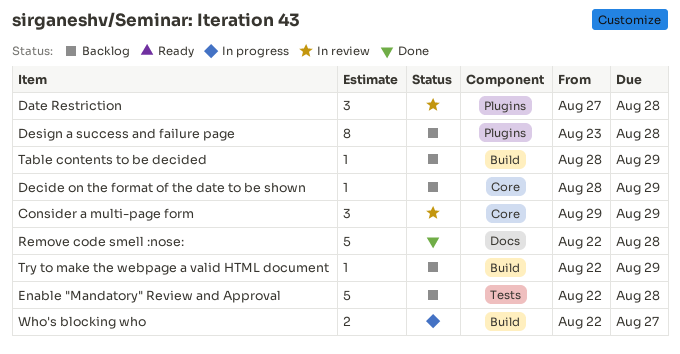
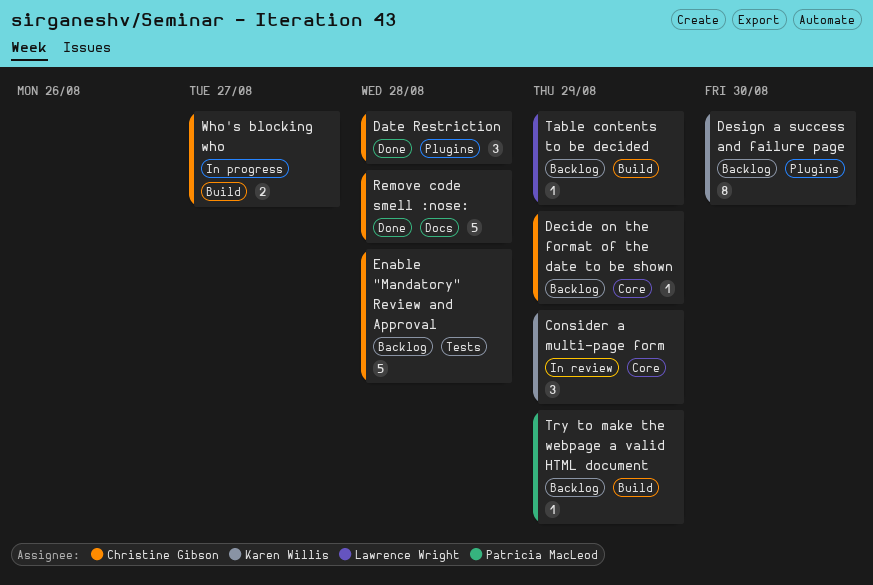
Date Restriction, status: In review -> Done
Design a success and failure page, due: Aug 28 -> Aug 30

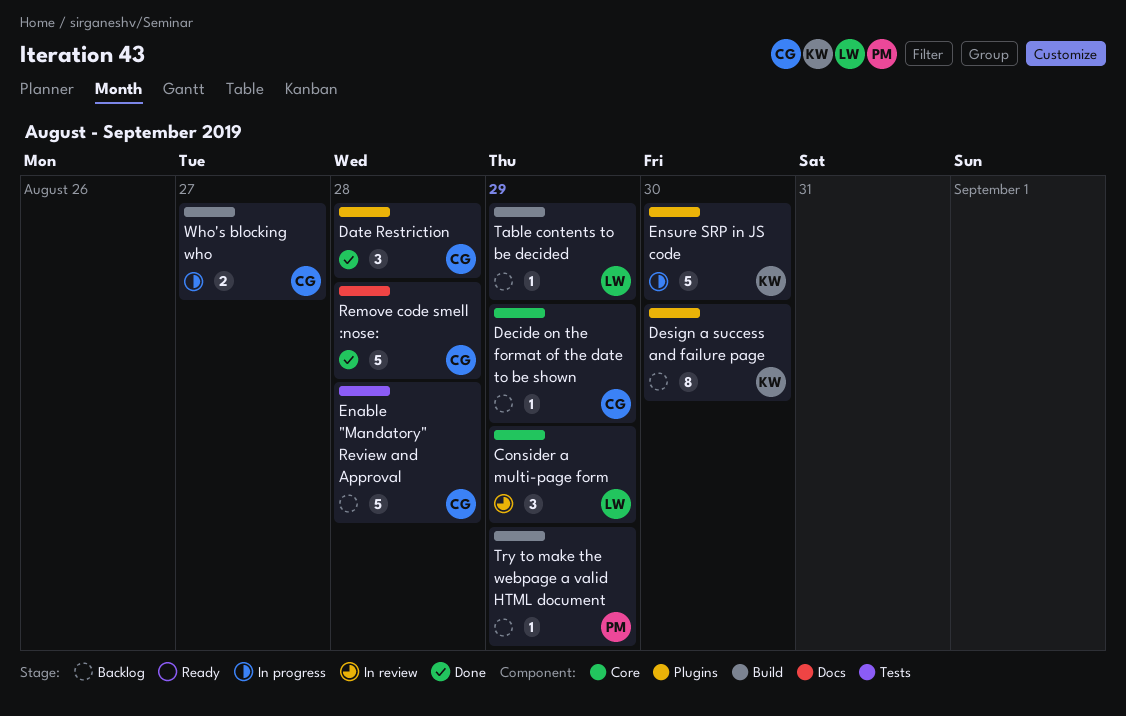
Consider a multi-page form, owner: Karen Willis -> Lawrence Wright
Ensure SRP in JS code: none -> present

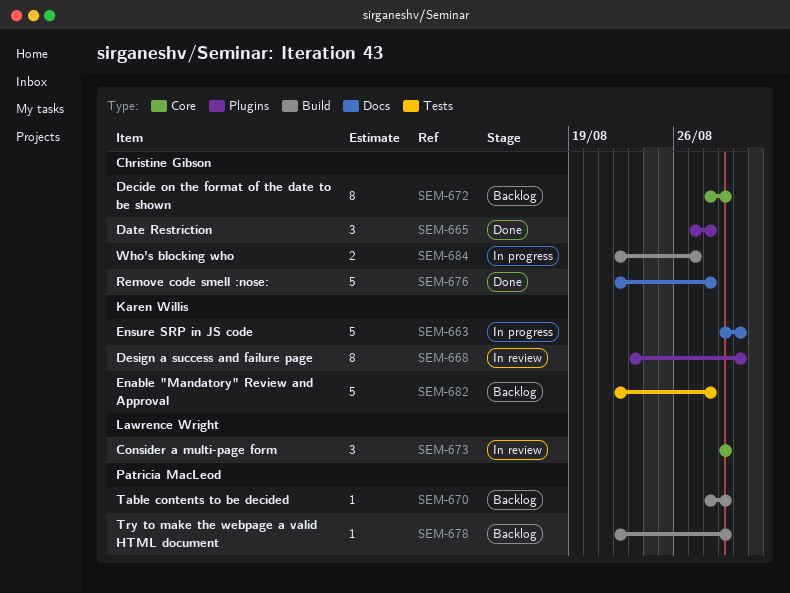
Decide on the format of the date to be shown, estimate: 1 -> 8
Design a success and failure page, status: Backlog -> In review
Enable "Mandatory" Review and Approval, owner: Christine Gibson -> Karen Willis
Ensure SRP in JS code, label: Plugins -> Docs
Table contents to be decided, owner: Lawrence Wright -> Patricia MacLeod

